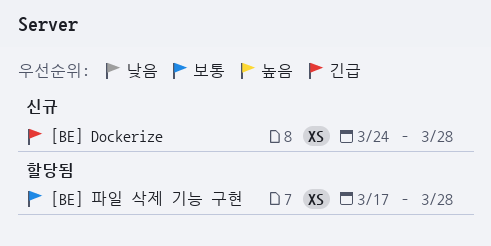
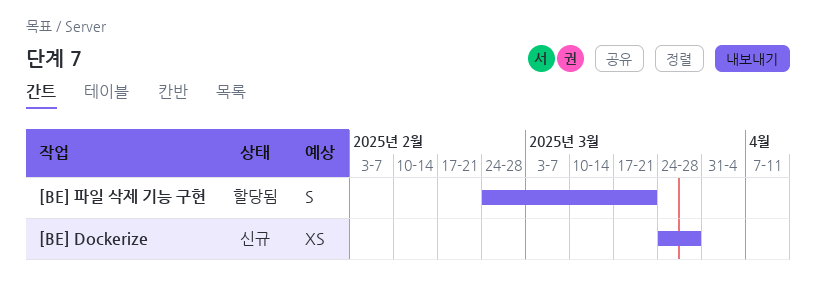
[BE] 파일 삭제 기능 구현, estimate: XS -> S
[BE] 파일 삭제 기능 구현, start: Mar 17 -> Feb 24
[BE] 파일 삭제 기능 구현, due: Mar 28 -> Mar 21

